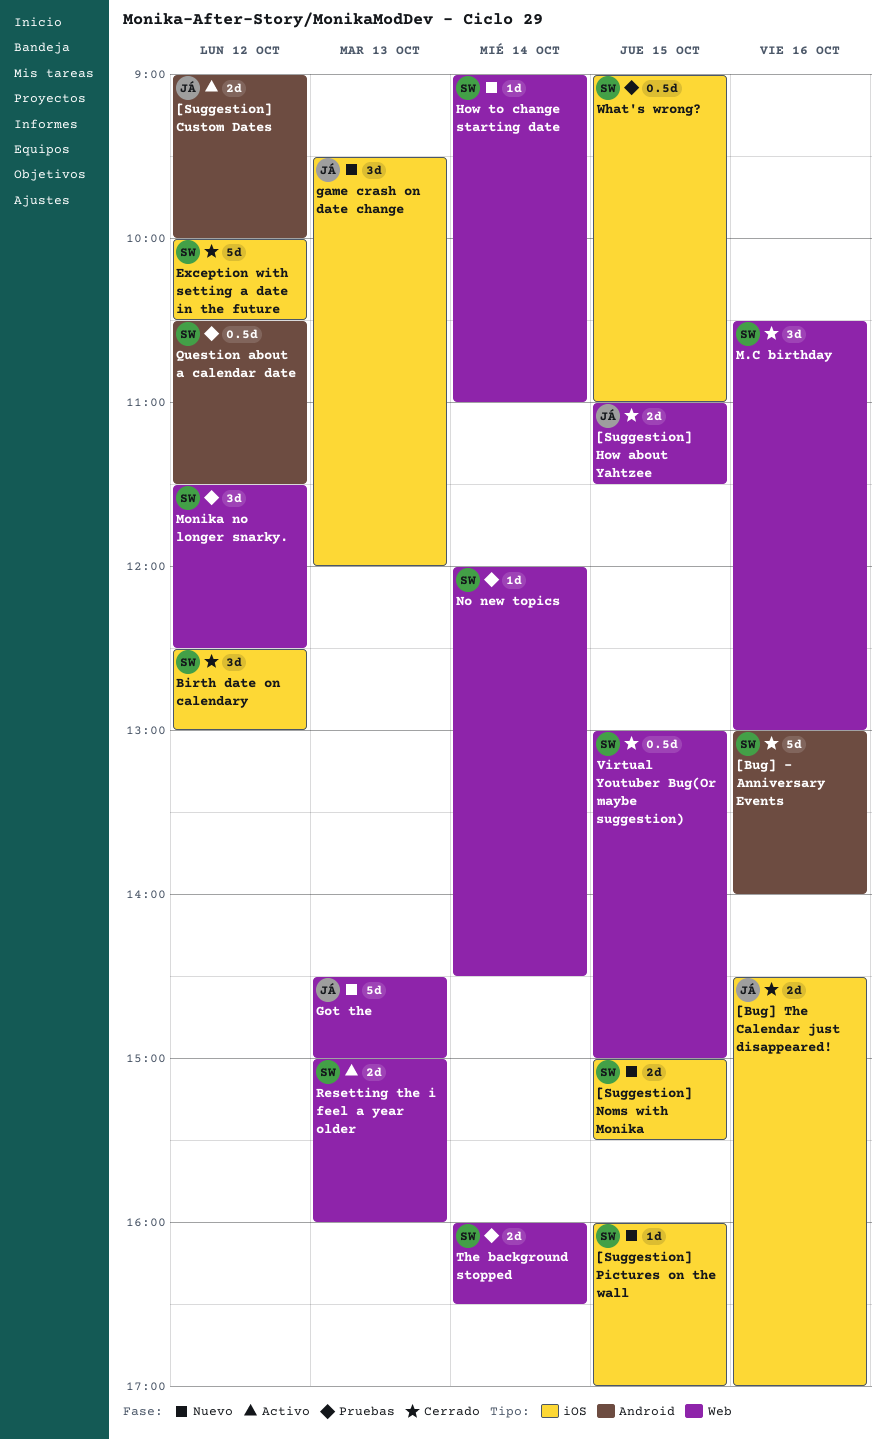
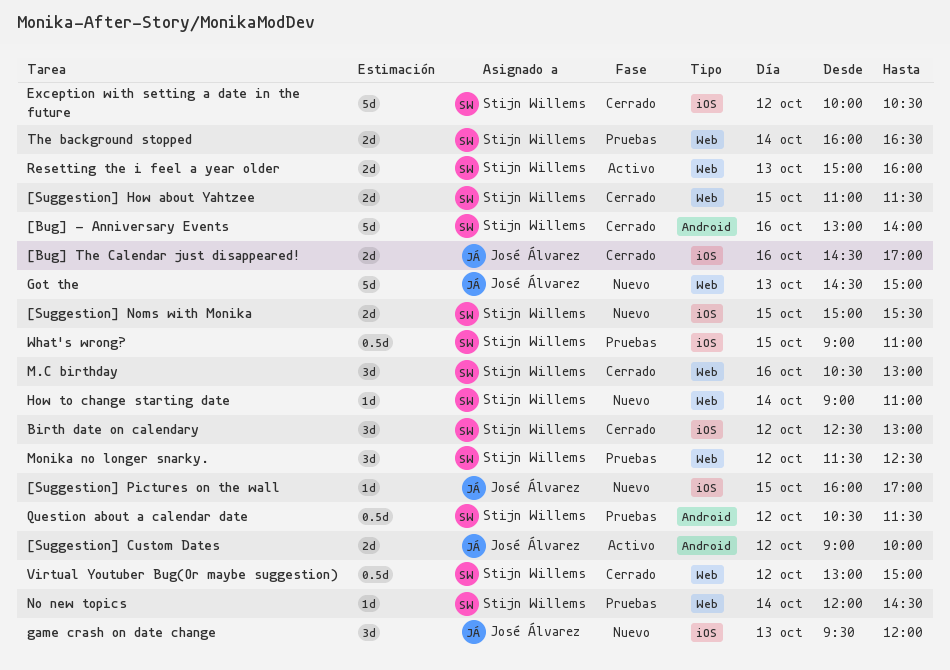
[Suggestion] How about Yahtzee, owner: José Álvarez -> Stijn Willems
[Suggestion] Pictures on the wall, owner: Stijn Willems -> José Álvarez
Virtual Youtuber Bug(Or maybe suggestion), day: Oct 15 -> Oct 12

